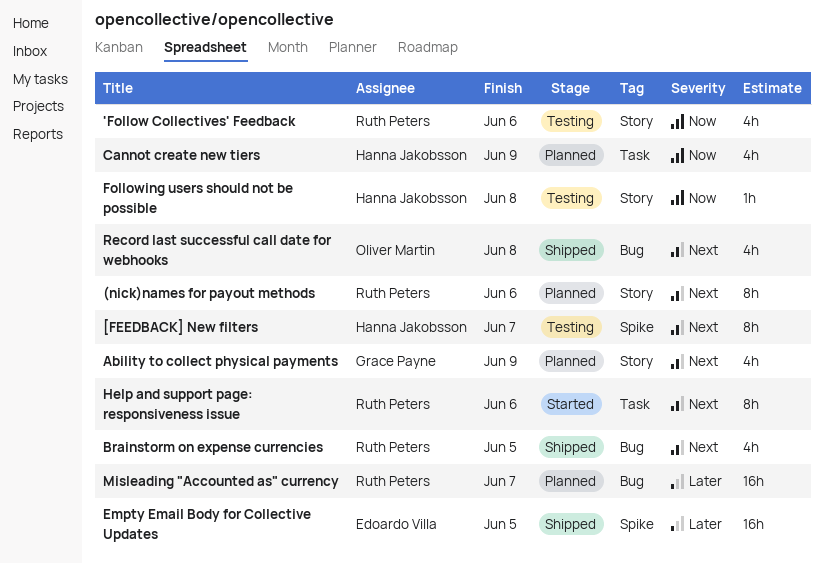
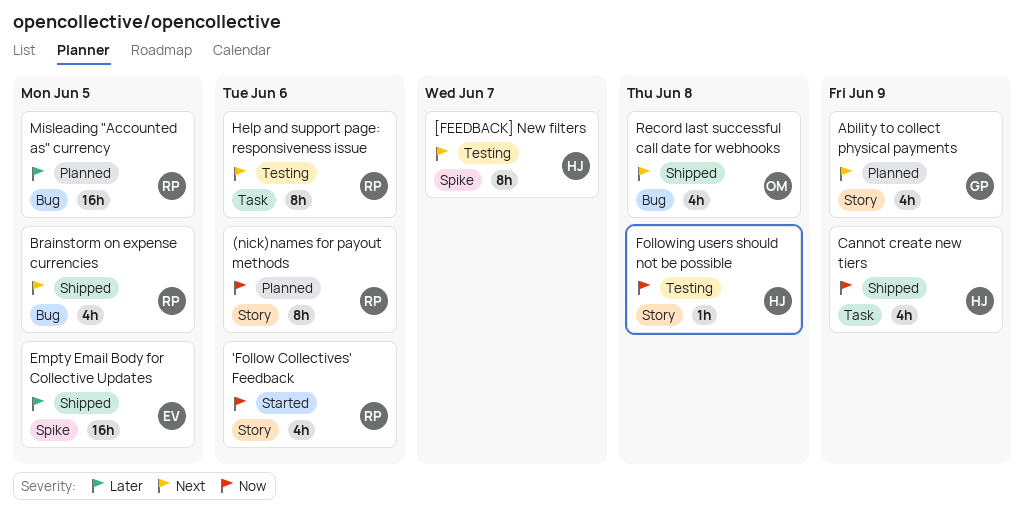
'Follow Collectives' Feedback, status: Testing -> Started
(nick)names for payout methods, priority: Next -> Now
Cannot create new tiers, status: Planned -> Shipped
Help and support page: responsiveness issue, status: Started -> Testing
Misleading "Accounted as" currency, due: Jun 7 -> Jun 5

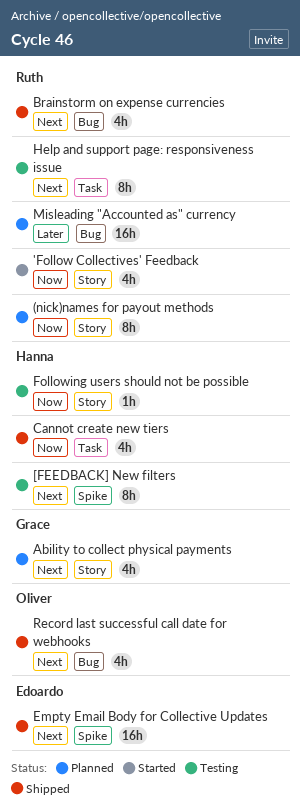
Empty Email Body for Collective Updates, priority: Later -> Next

